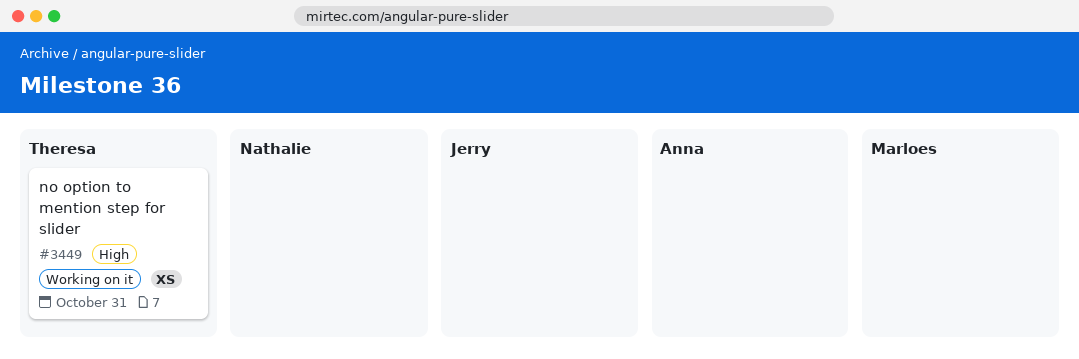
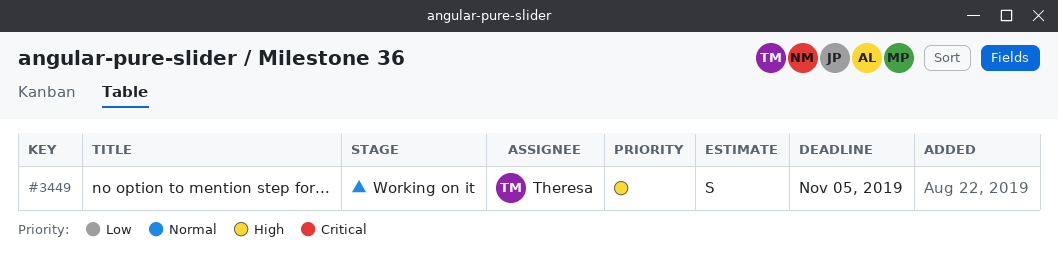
#3449, estimate: XS -> S
#3449, due: Oct 31 -> Nov 5

